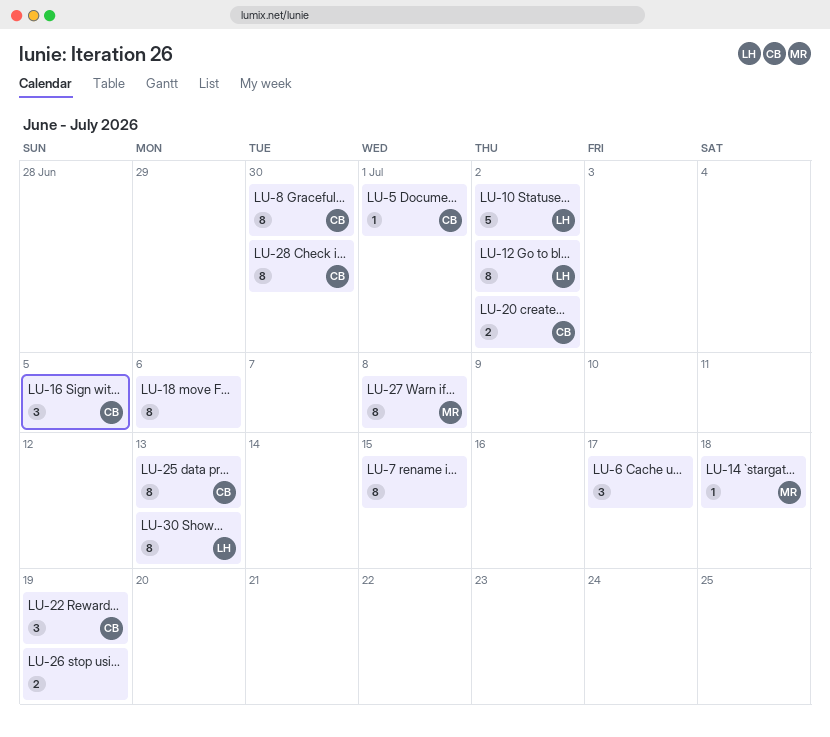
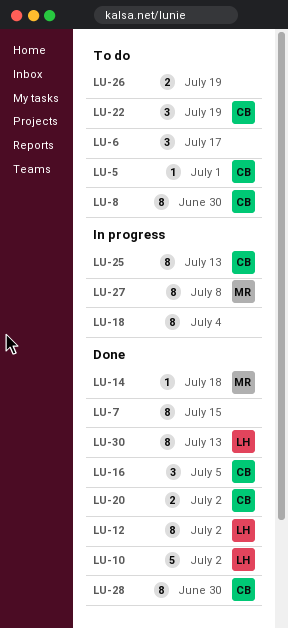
LU-18, due: Jul 6 -> Jul 4

